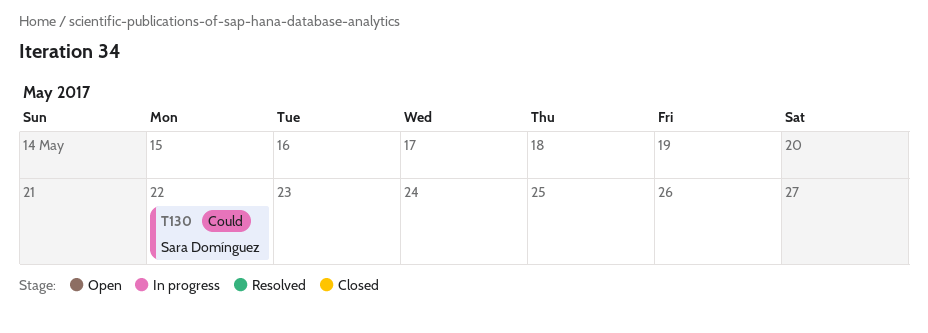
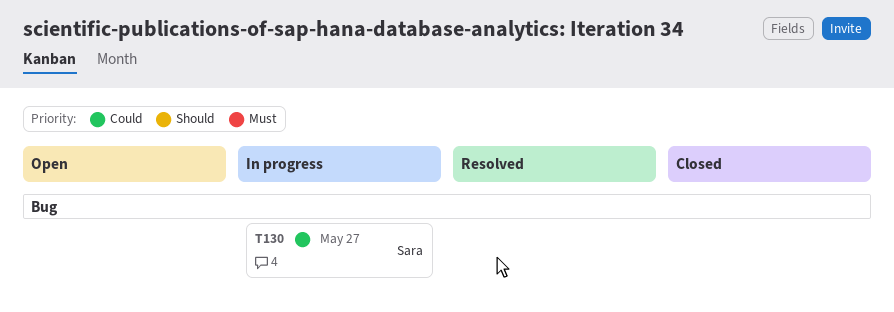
T130, due: May 22 -> May 27

